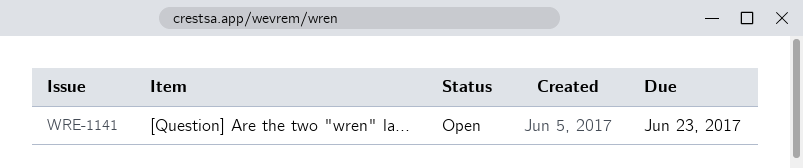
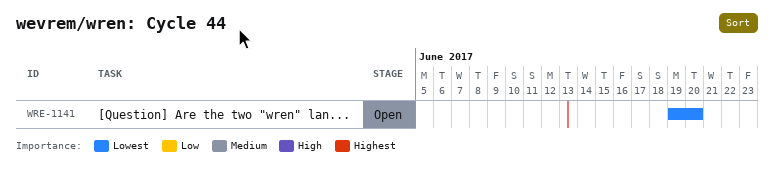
WRE-1141, due: Jun 23 -> Jun 20

